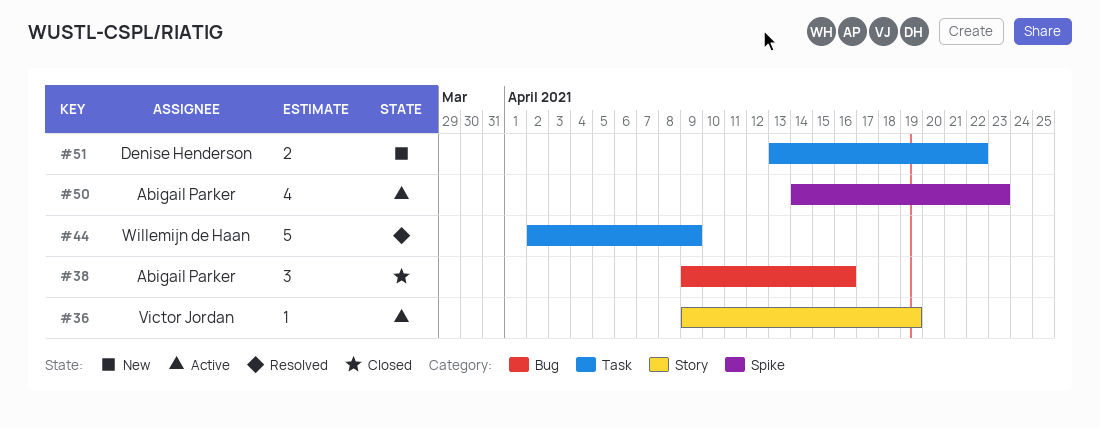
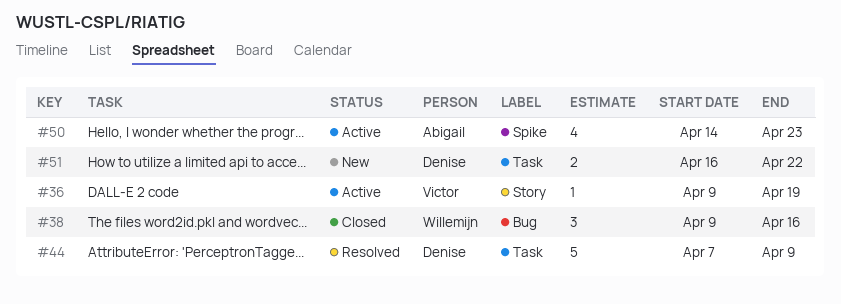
#38, owner: Abigail Parker -> Willemijn de Haan
#44, owner: Willemijn de Haan -> Denise Henderson
#44, start: Apr 2 -> Apr 7
#51, start: Apr 13 -> Apr 16

